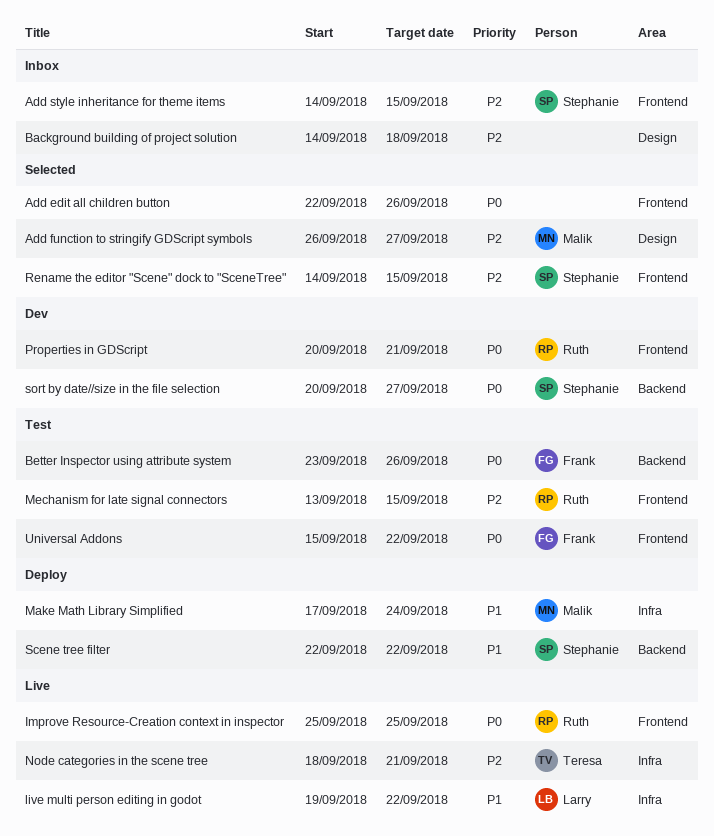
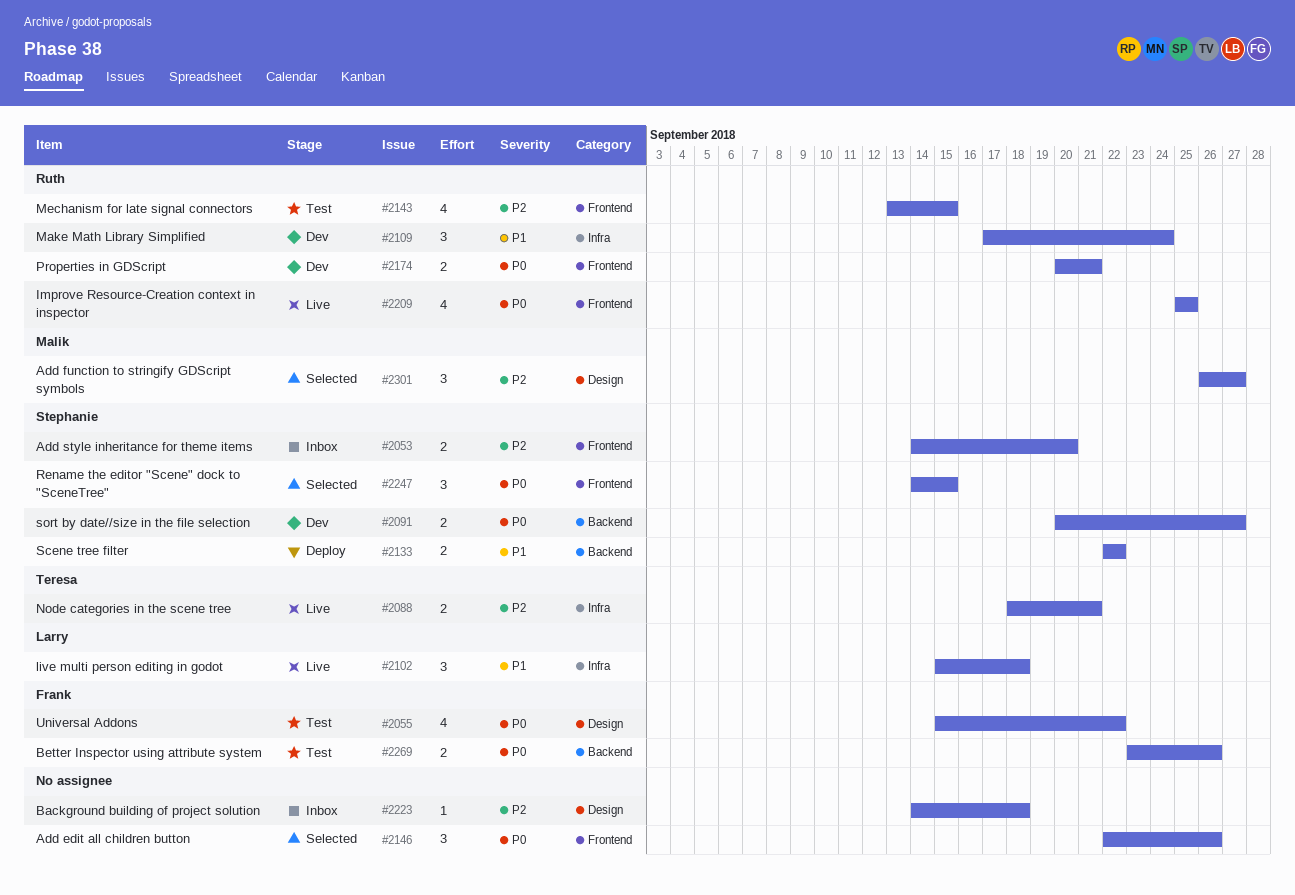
Add style inheritance for theme items, due: Sep 15 -> Sep 20
live multi person editing in godot, start: Sep 19 -> Sep 15
live multi person editing in godot, due: Sep 22 -> Sep 18
Make Math Library Simplified, status: Deploy -> Dev
Make Math Library Simplified, owner: Malik -> Ruth
Rename the editor "Scene" dock to "SceneTree", priority: P2 -> P0
Universal Addons, label: Frontend -> Design

